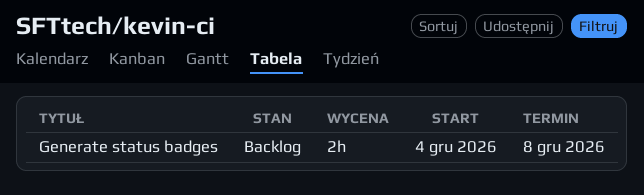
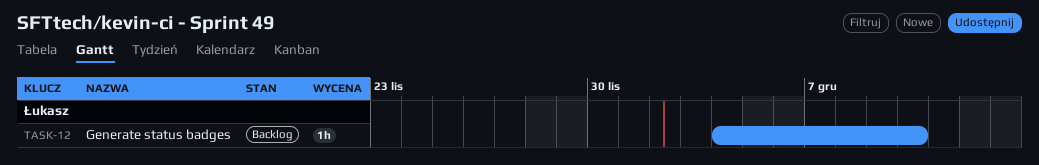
Generate status badges, estimate: 2h -> 1h
Generate status badges, due: Dec 8 -> Dec 10

